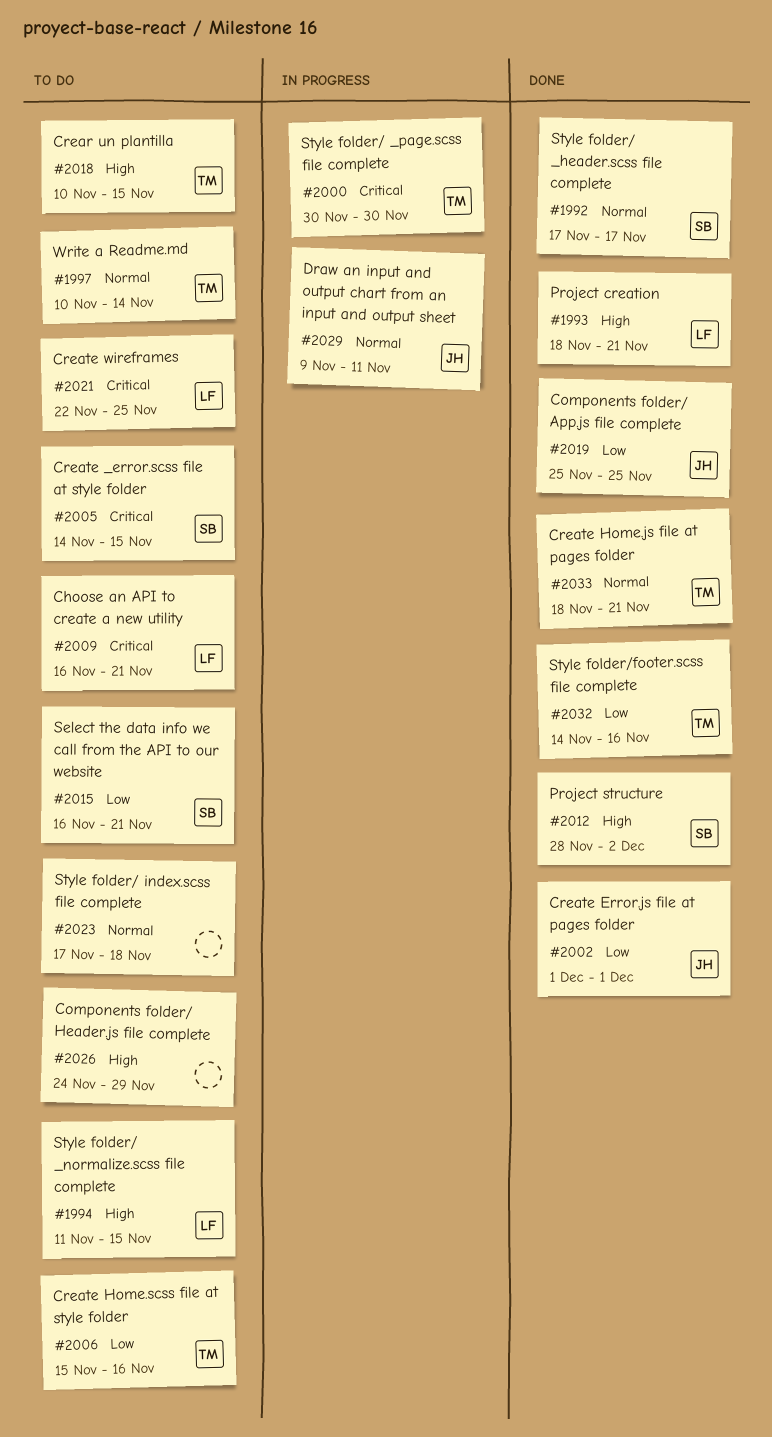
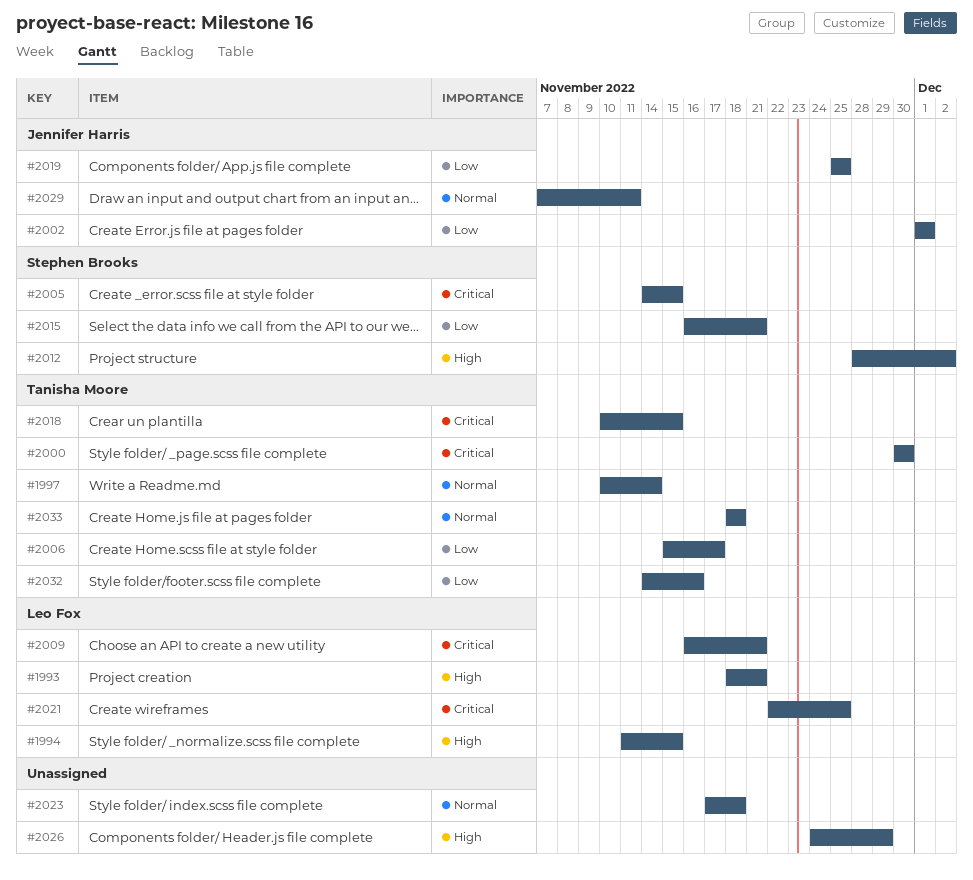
#1992: present -> none
#2006, due: Nov 16 -> Nov 17
#2018, priority: High -> Critical
#2029, start: Nov 9 -> Nov 7
#2033, due: Nov 21 -> Nov 18

